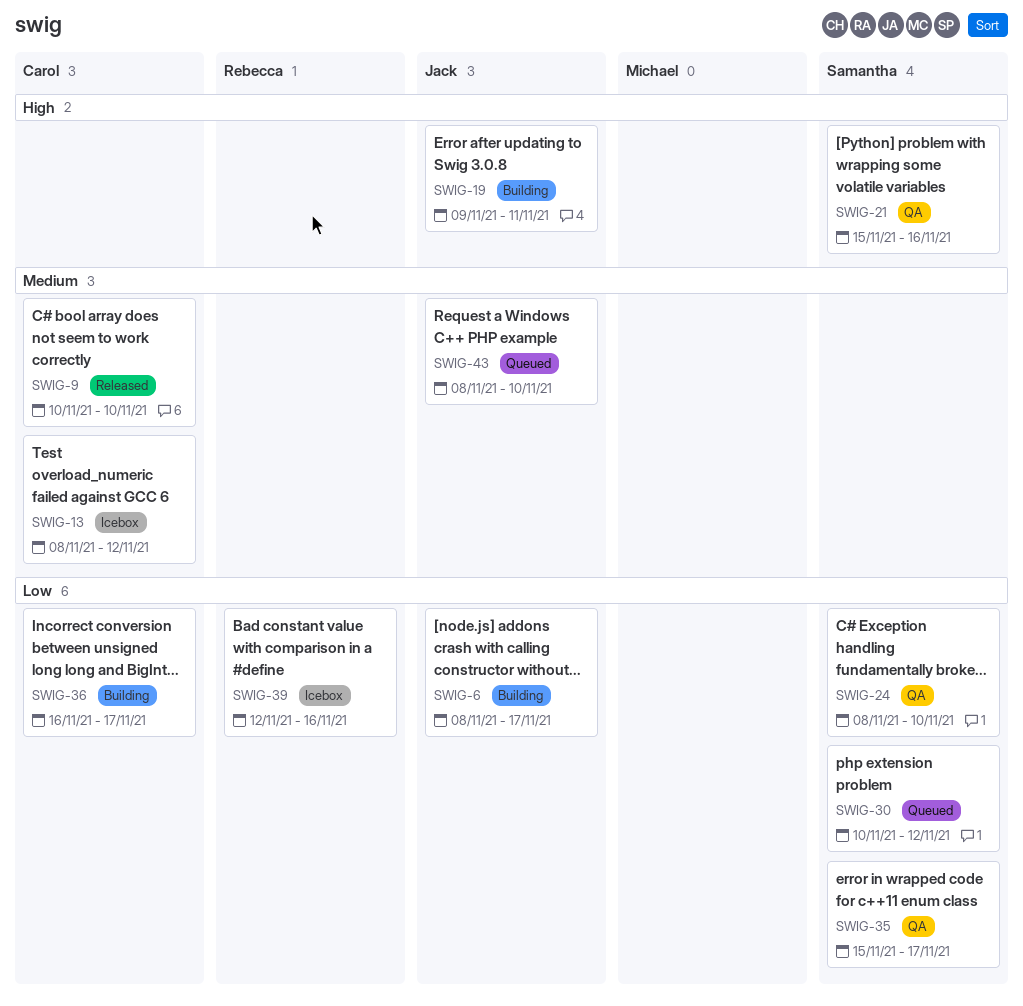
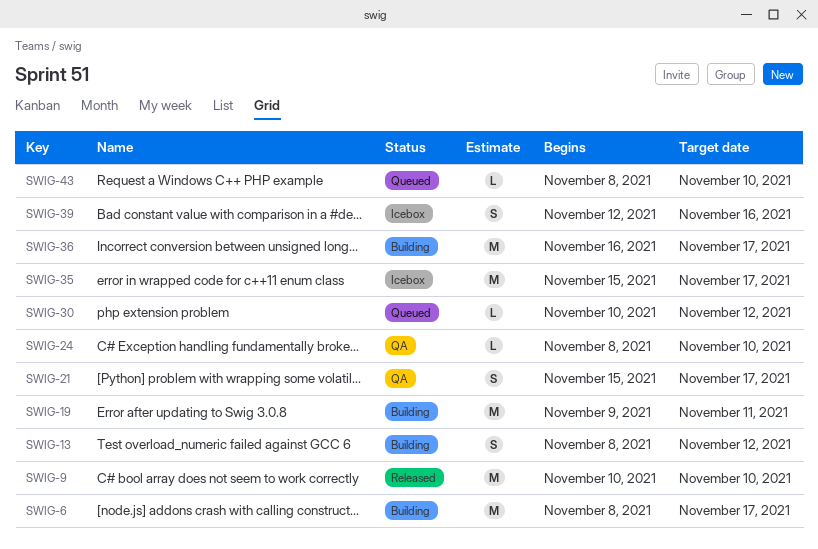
SWIG-13, status: Icebox -> Building
SWIG-21, due: Nov 16 -> Nov 17
SWIG-35, status: QA -> Icebox

